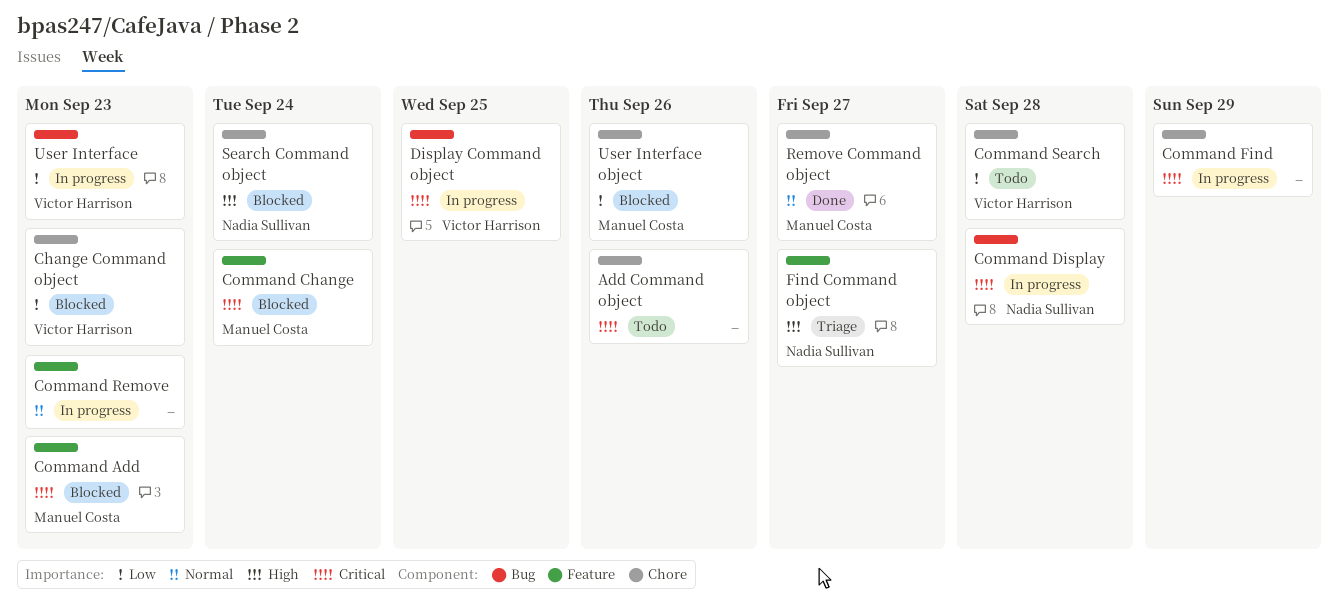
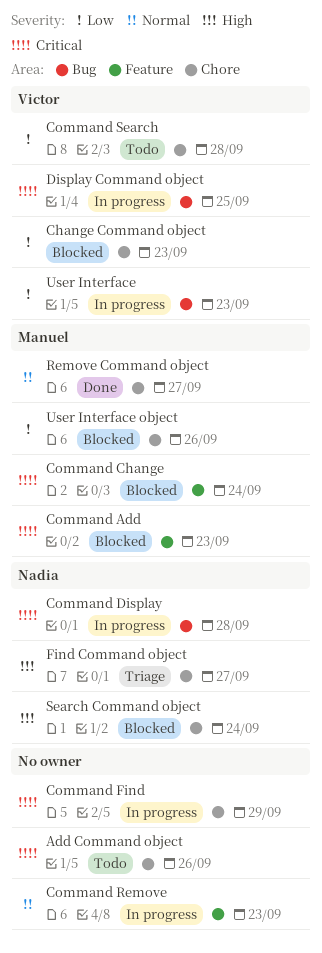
Find Command object, label: Feature -> Chore

